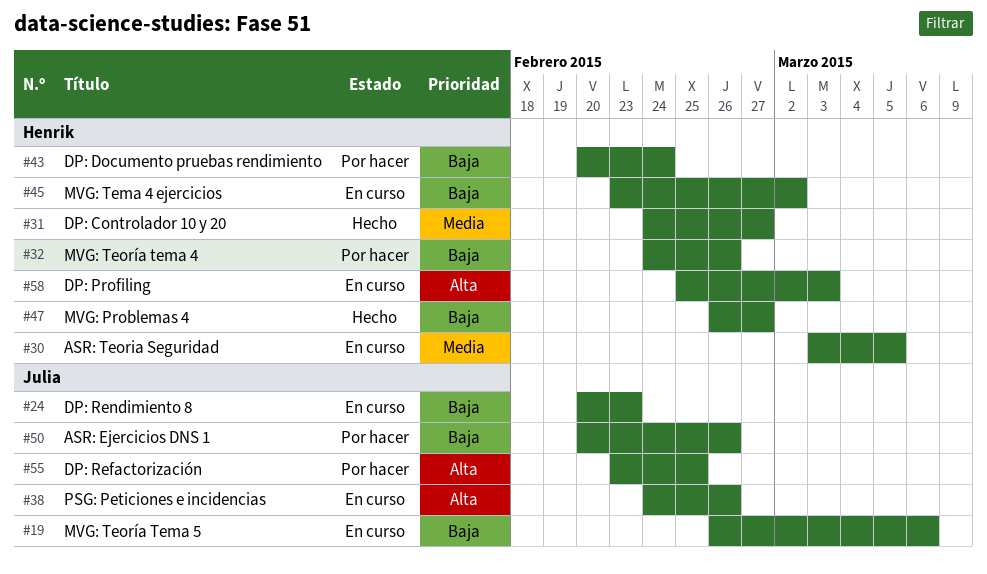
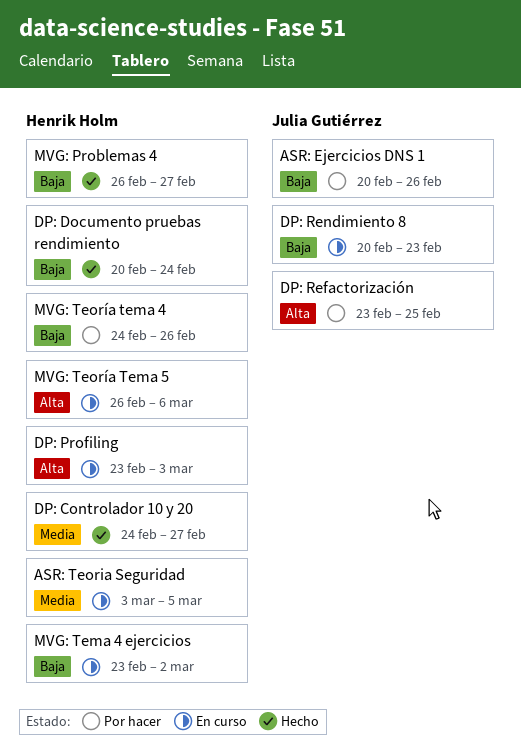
DP: Documento pruebas rendimiento, status: Por hacer -> Hecho
DP: Profiling, start: Feb 25 -> Feb 23
MVG: Teoría Tema 5, owner: Julia Gutiérrez -> Henrik Holm
MVG: Teoría Tema 5, priority: Baja -> Alta
PSG: Peticiones e incidencias: present -> none

